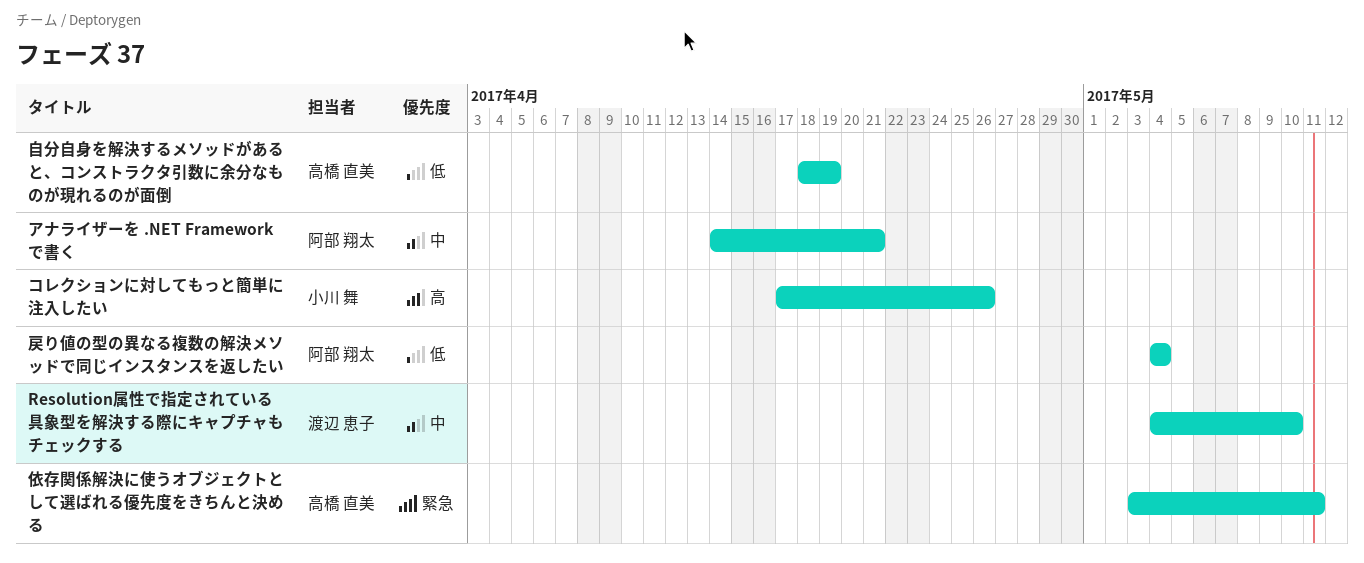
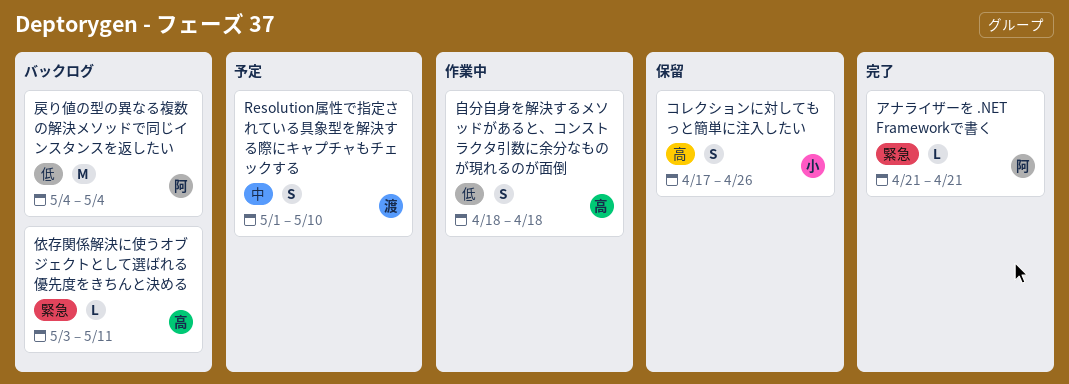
Resolution属性で指定されている具象型を解決する際にキャプチャもチェックする, start: May 4 -> May 1
アナライザーを .NET Frameworkで書く, priority: 中 -> 緊急
アナライザーを .NET Frameworkで書く, start: Apr 14 -> Apr 21
自分自身を解決するメソッドがあると、コンストラクタ引数に余分なものが現れるのが面倒, due: Apr 19 -> Apr 18

